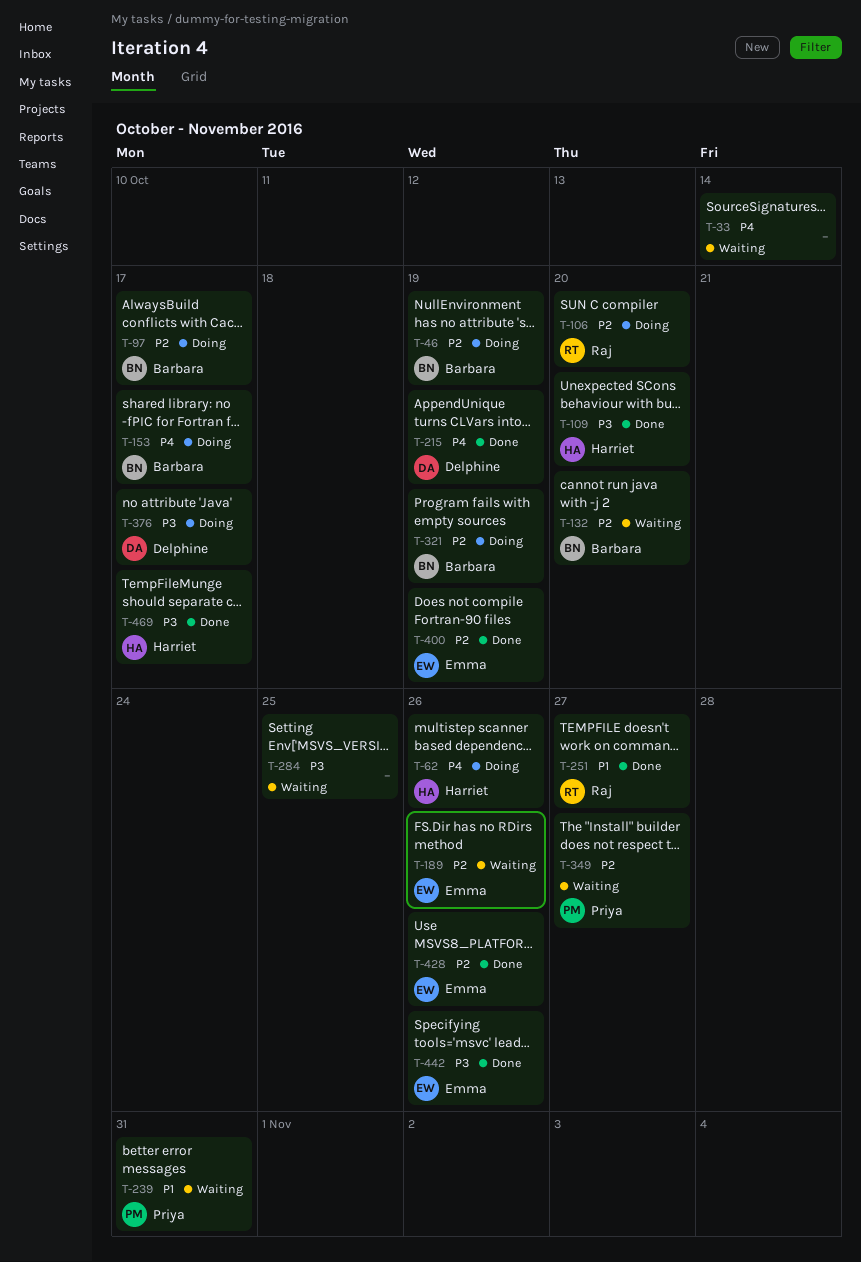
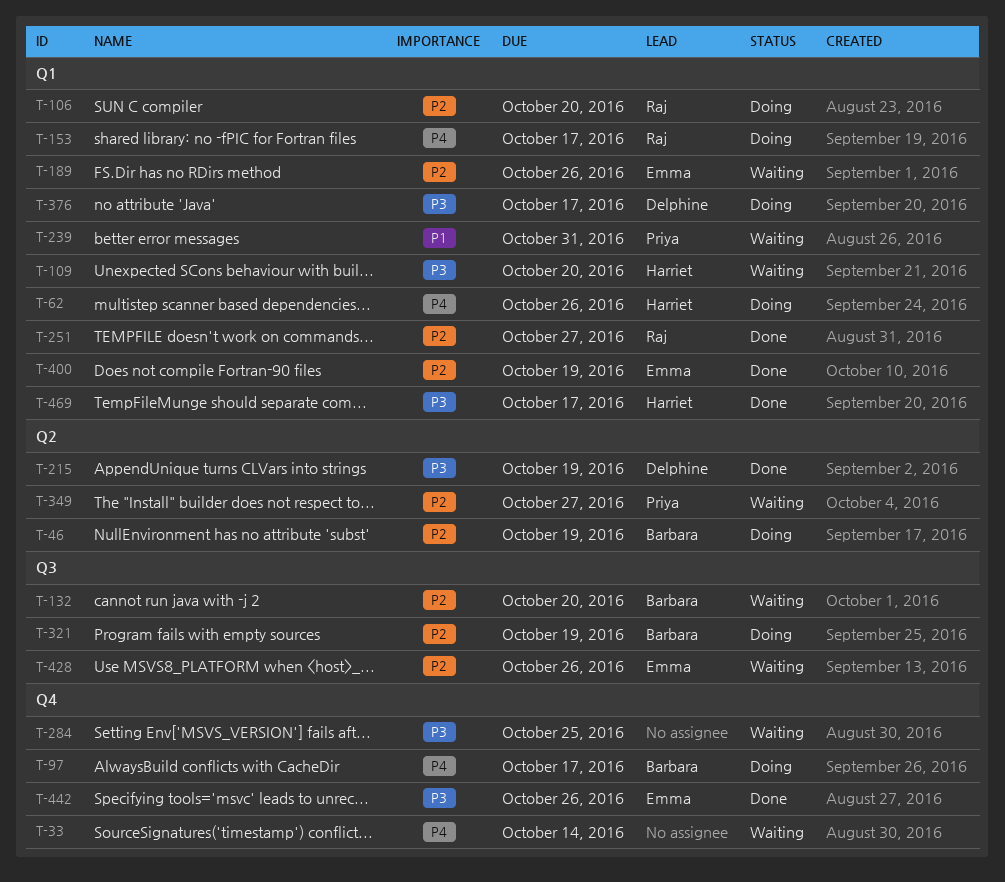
T-97, priority: P2 -> P4
T-109, status: Done -> Waiting
T-153, owner: Barbara -> Raj
T-215, priority: P4 -> P3
T-251, priority: P1 -> P2
T-428, status: Done -> Waiting

